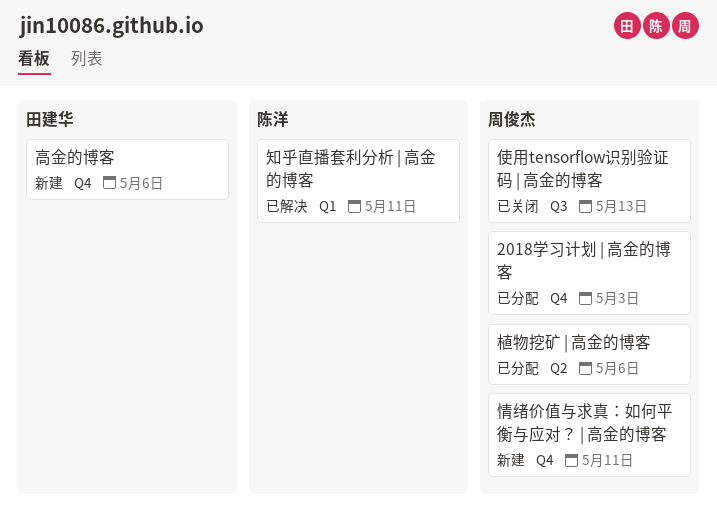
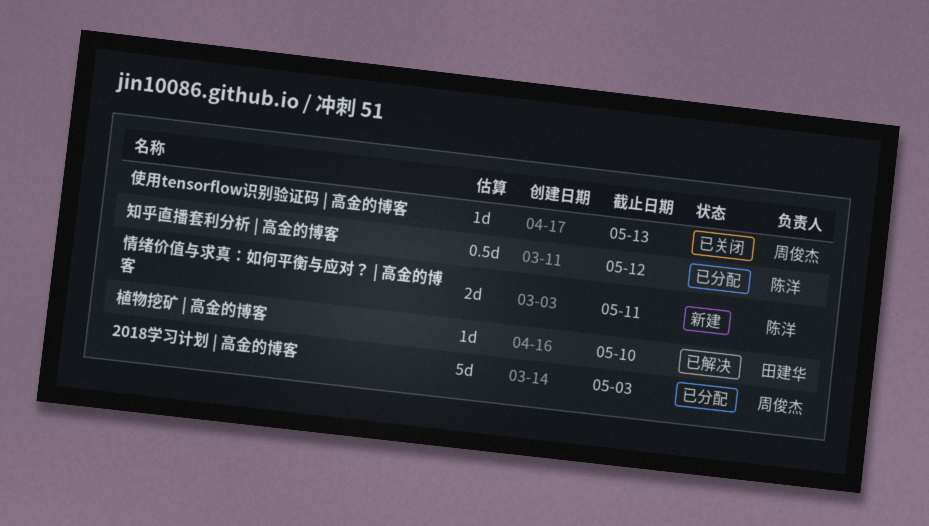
情绪价值与求真：如何平衡与应对？ | 高金的博客, owner: 周俊杰 -> 陈洋
植物挖矿 | 高金的博客, status: 已分配 -> 已解决
植物挖矿 | 高金的博客, owner: 周俊杰 -> 田建华
植物挖矿 | 高金的博客, due: May 6 -> May 10
知乎直播套利分析 | 高金的博客, status: 已解决 -> 已分配
知乎直播套利分析 | 高金的博客, due: May 11 -> May 12
高金的博客: present -> none

